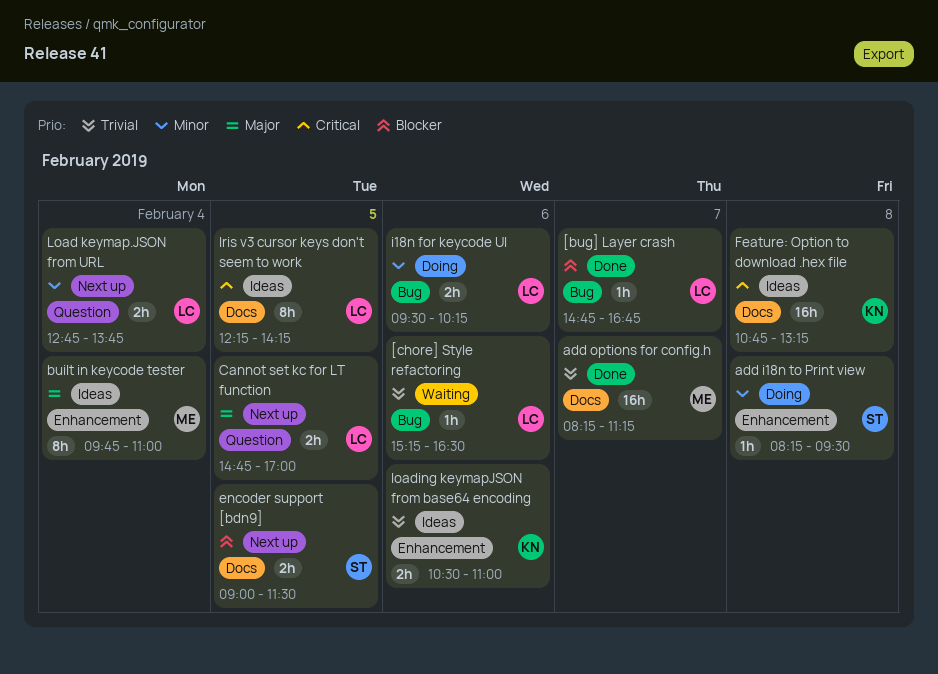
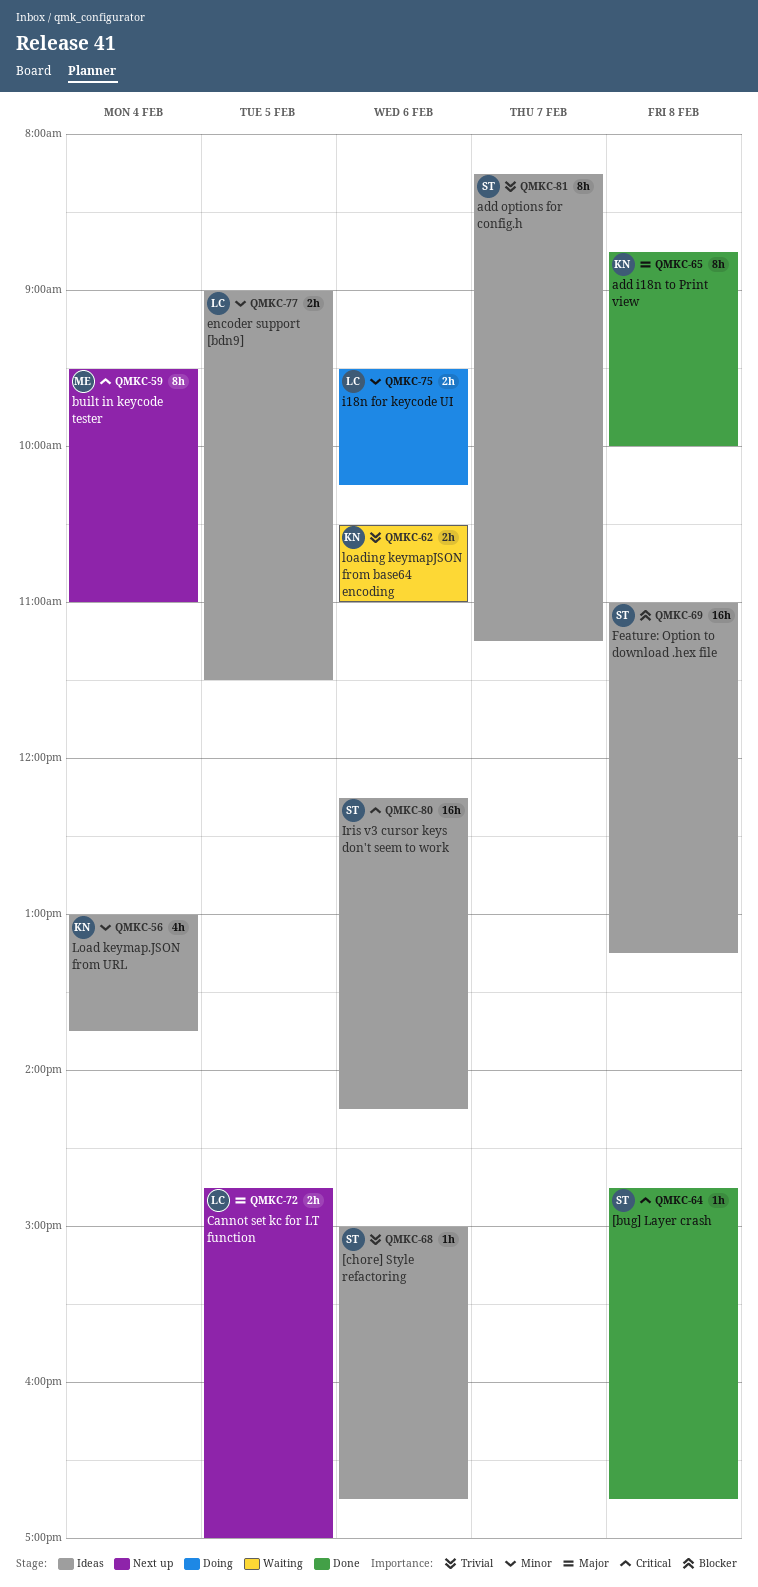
[bug] Layer crash, owner: LC -> ST
[bug] Layer crash, priority: Blocker -> Critical
[bug] Layer crash, day: Feb 7 -> Feb 8
[chore] Style refactoring, status: Waiting -> Ideas
[chore] Style refactoring, owner: LC -> ST
[chore] Style refactoring, begins: 15:15 -> 15:00
[chore] Style refactoring, ends: 16:30 -> 16:45
add i18n to Print view, status: Doing -> Done
add i18n to Print view, owner: ST -> KN
add i18n to Print view, priority: Minor -> Major
add i18n to Print view, estimate: 1h -> 8h
add i18n to Print view, begins: 08:15 -> 08:45
add i18n to Print view, ends: 09:30 -> 10:00
add options for config.h, status: Done -> Ideas
add options for config.h, owner: ME -> ST
add options for config.h, estimate: 16h -> 8h
built in keycode tester, status: Ideas -> Next up
built in keycode tester, priority: Major -> Critical
built in keycode tester, begins: 09:45 -> 09:30
encoder support [bdn9], status: Next up -> Ideas
encoder support [bdn9], owner: ST -> LC
encoder support [bdn9], priority: Blocker -> Minor
Feature: Option to download .hex file, owner: KN -> ST
Feature: Option to download .hex file, priority: Critical -> Blocker
Feature: Option to download .hex file, begins: 10:45 -> 11:00
Iris v3 cursor keys don't seem to work, owner: LC -> ST
Iris v3 cursor keys don't seem to work, estimate: 8h -> 16h
Iris v3 cursor keys don't seem to work, day: Feb 5 -> Feb 6
Load keymap.JSON from URL, status: Next up -> Ideas
Load keymap.JSON from URL, owner: LC -> KN
Load keymap.JSON from URL, estimate: 2h -> 4h
Load keymap.JSON from URL, begins: 12:45 -> 13:00
loading keymapJSON from base64 encoding, status: Ideas -> Waiting

